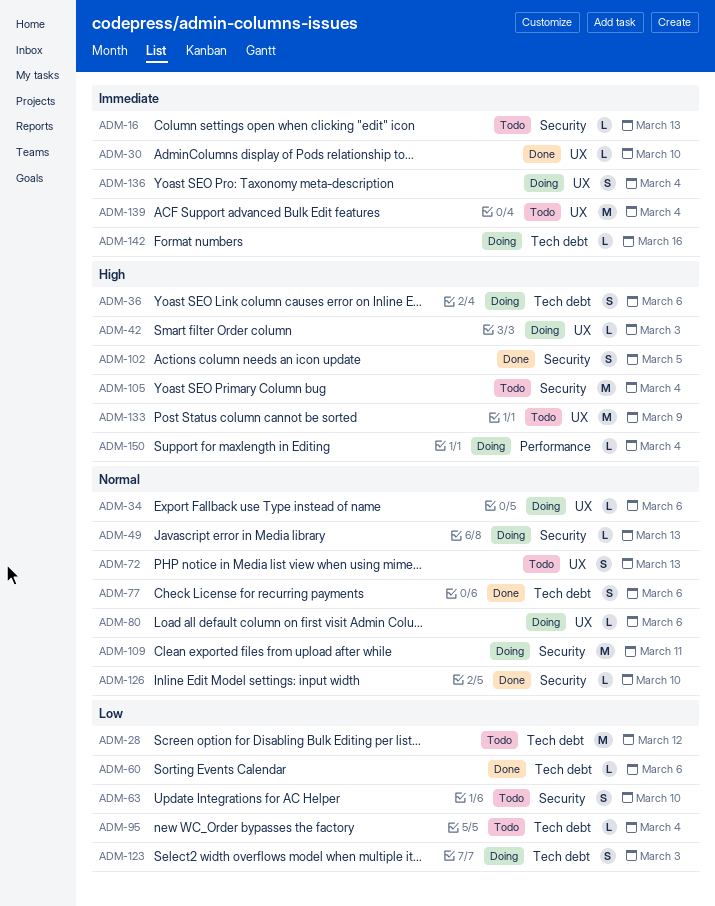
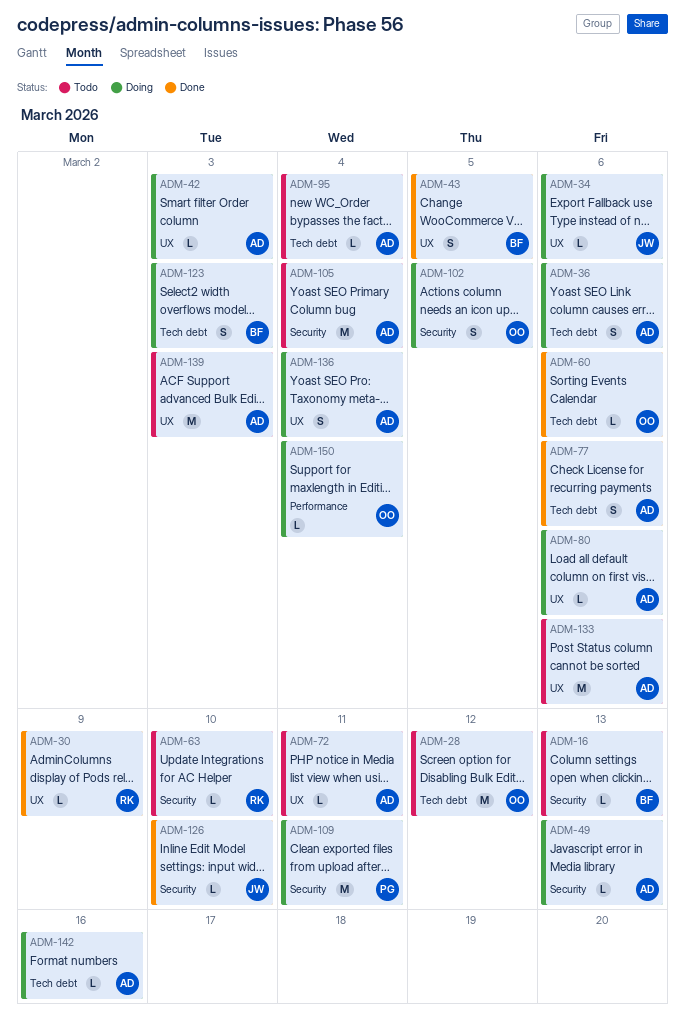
ADM-30, due: Mar 10 -> Mar 9
ADM-43: none -> present
ADM-63, estimate: S -> L
ADM-72, estimate: S -> L
ADM-72, due: Mar 13 -> Mar 11
ADM-102, status: Done -> Doing
ADM-133, due: Mar 9 -> Mar 6
ADM-139, due: Mar 4 -> Mar 3

